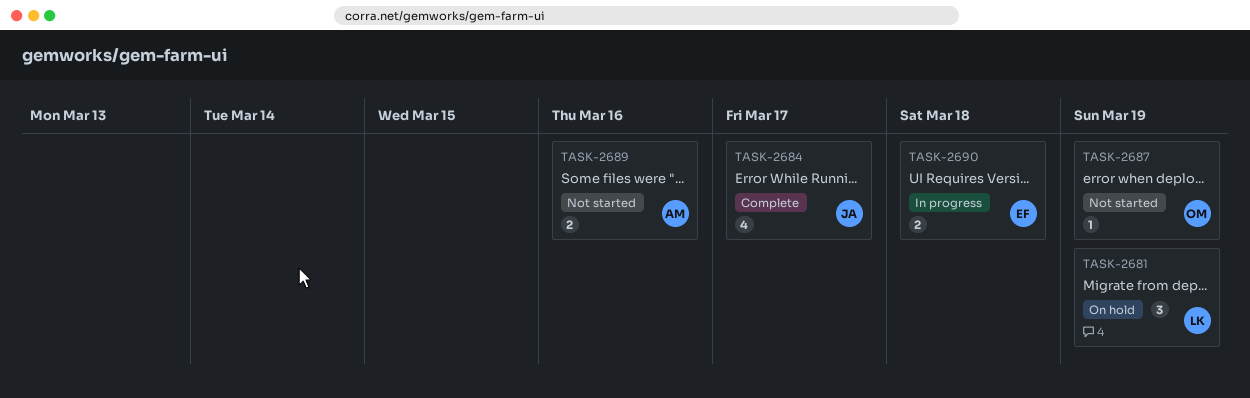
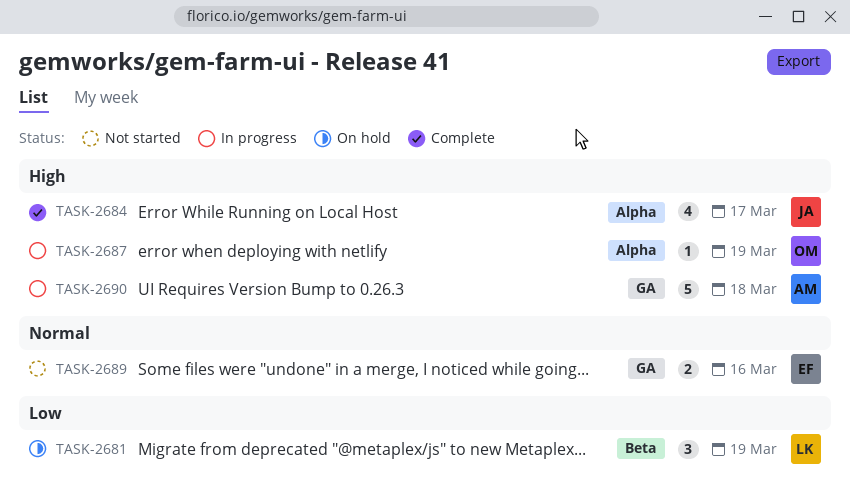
TASK-2687, status: Not started -> In progress
TASK-2689, owner: AM -> EF
TASK-2690, owner: EF -> AM
TASK-2690, estimate: 2 -> 5

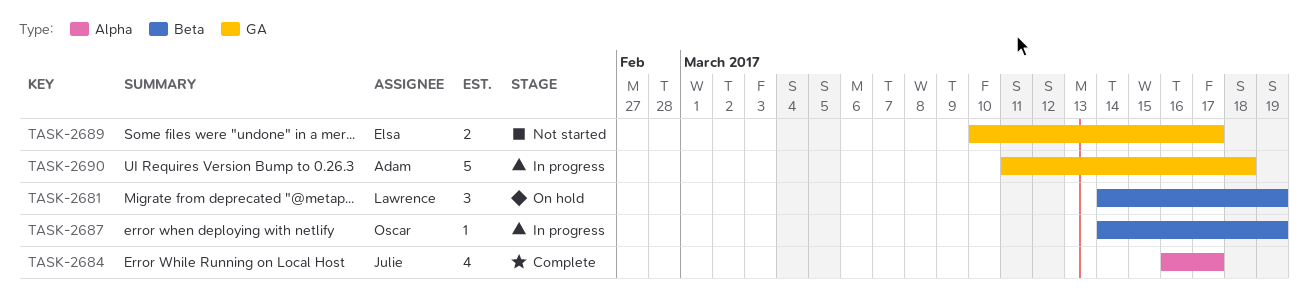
TASK-2687, label: Alpha -> Beta
TASK-2689, due: Mar 16 -> Mar 17

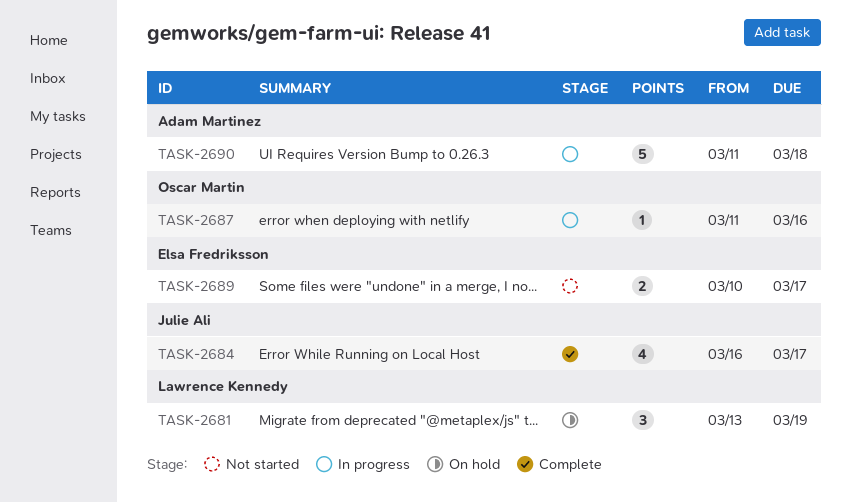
TASK-2681, start: Mar 14 -> Mar 13
TASK-2687, start: Mar 14 -> Mar 11
TASK-2687, due: Mar 19 -> Mar 16

